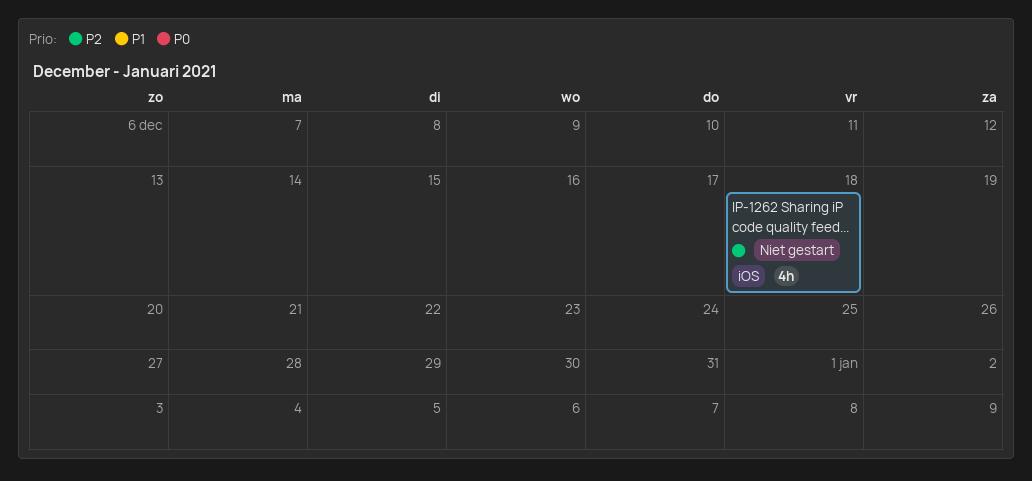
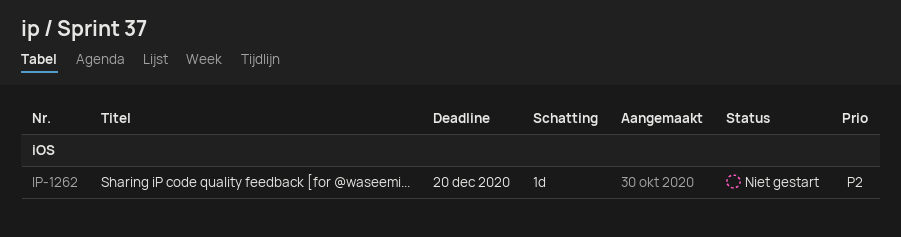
IP-1262, estimate: 4h -> 1d
IP-1262, due: Dec 18 -> Dec 20

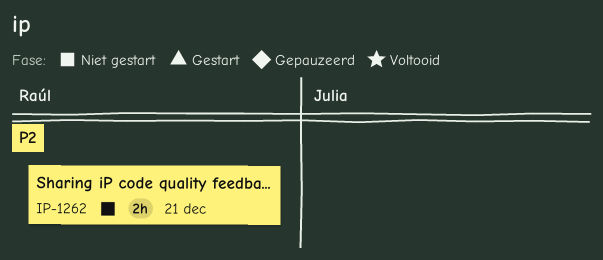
IP-1262, estimate: 1d -> 2h
IP-1262, due: Dec 20 -> Dec 21

